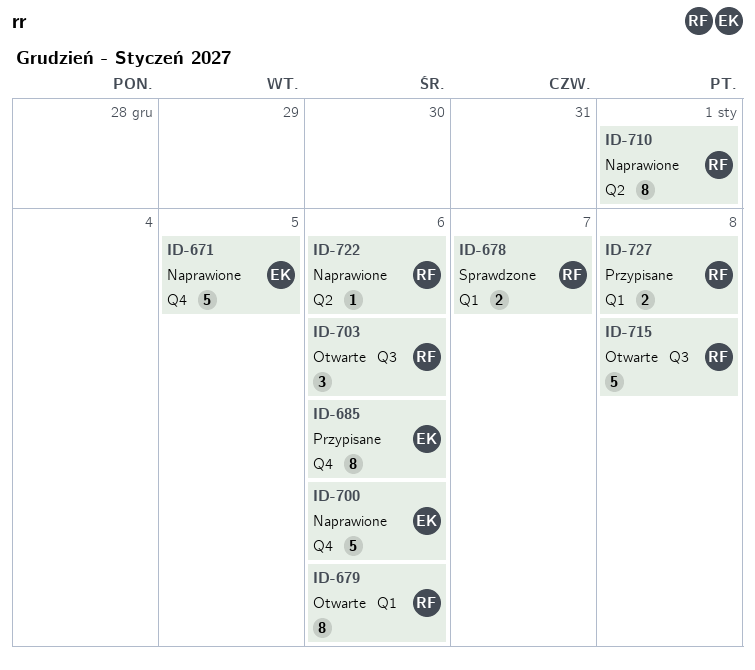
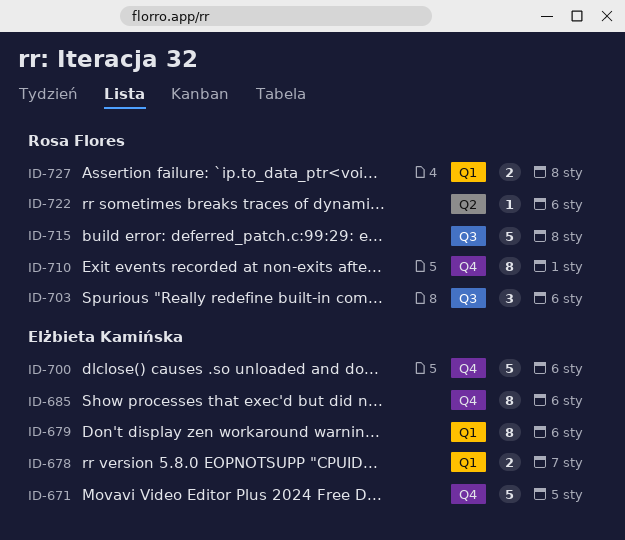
ID-678, owner: Rosa Flores -> Elżbieta Kamińska
ID-679, owner: Rosa Flores -> Elżbieta Kamińska
ID-710, label: Q2 -> Q4

